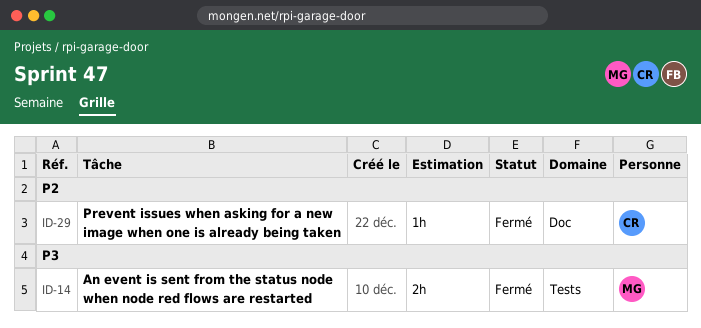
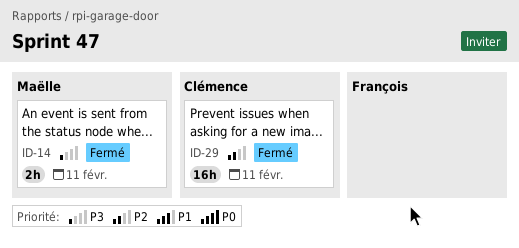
ID-29, estimate: 1h -> 16h

